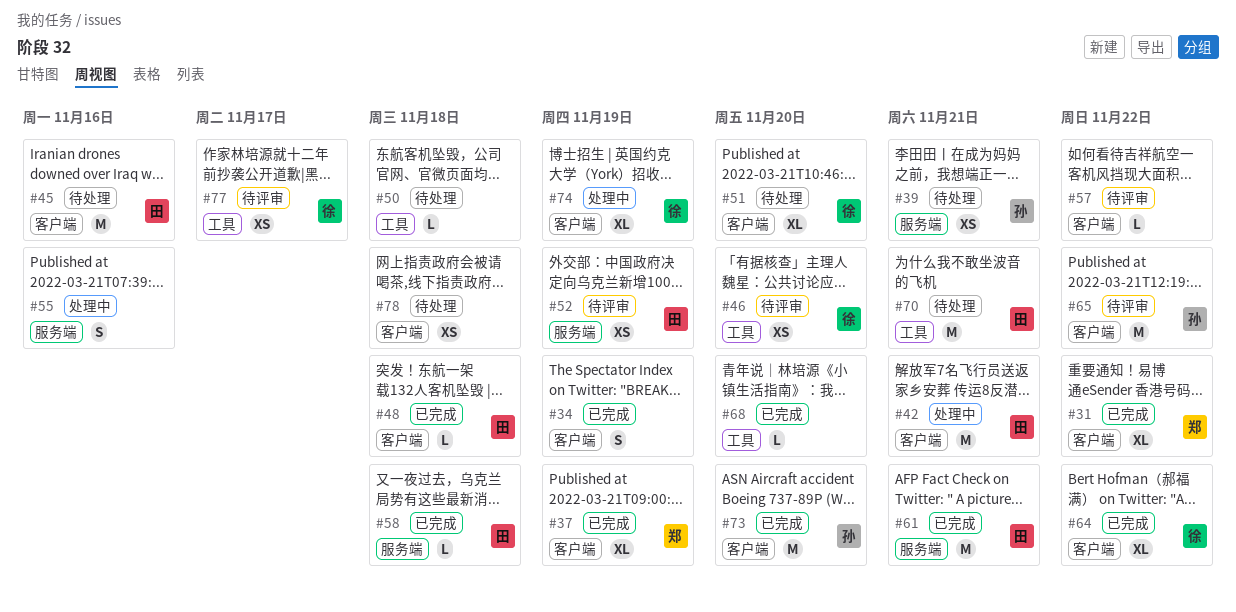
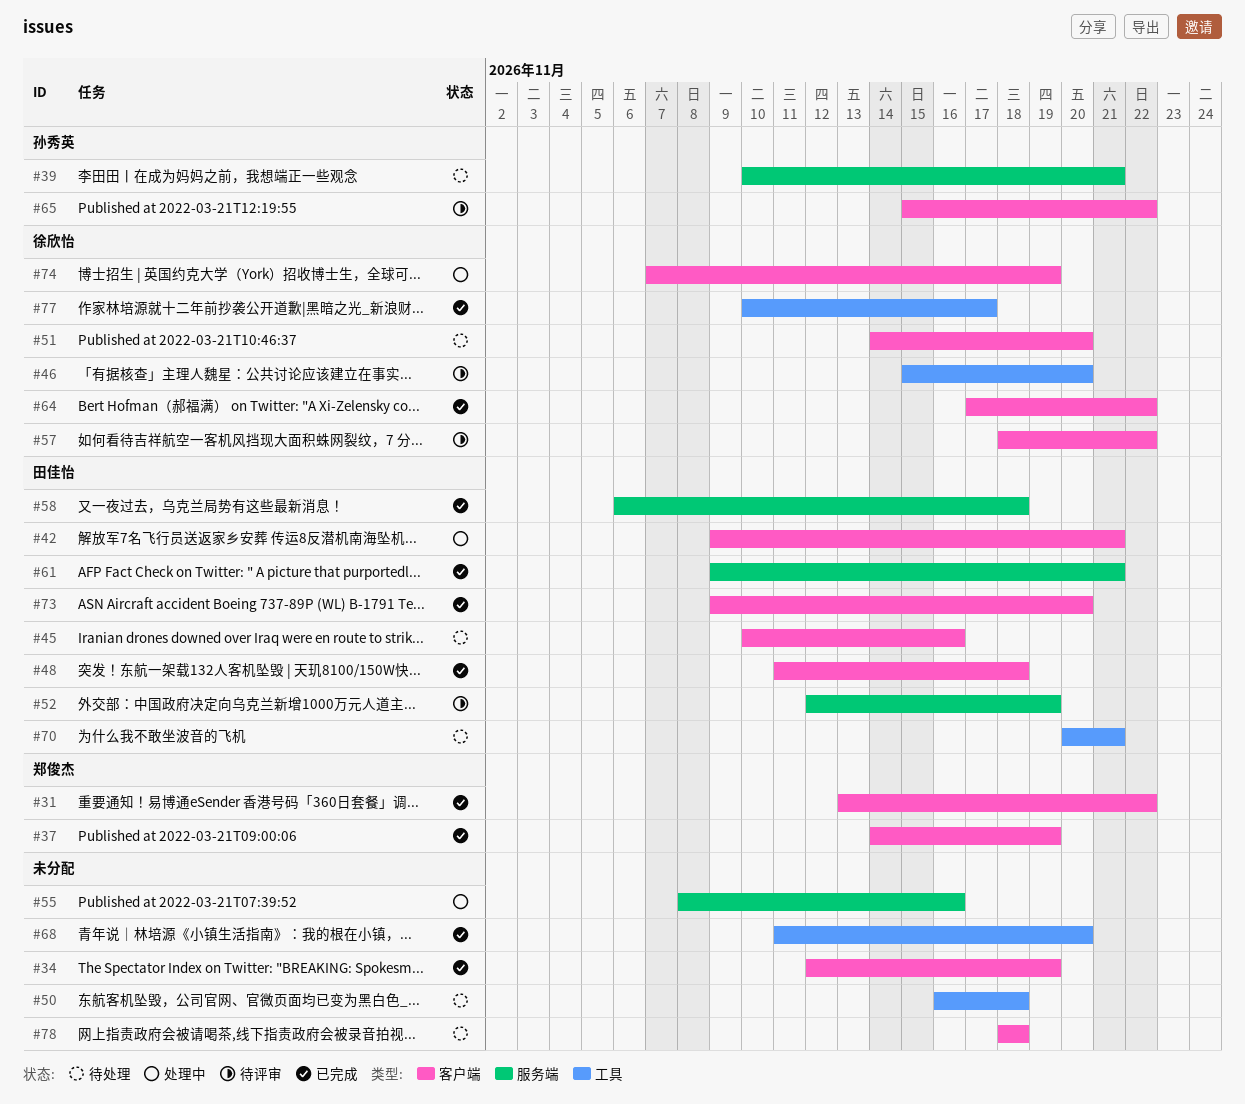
#57, owner: none -> 徐欣怡
#73, owner: 孙秀英 -> 田佳怡
#77, status: 待评审 -> 已完成

